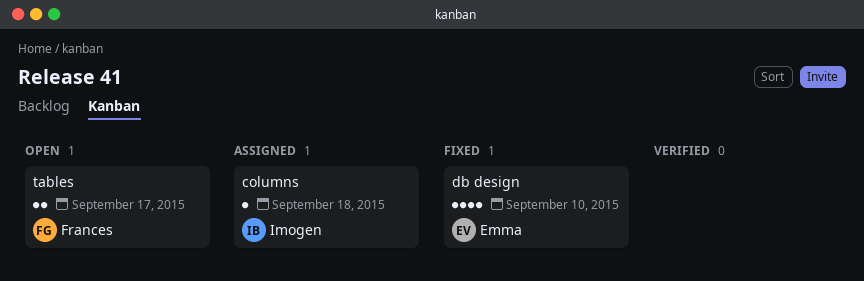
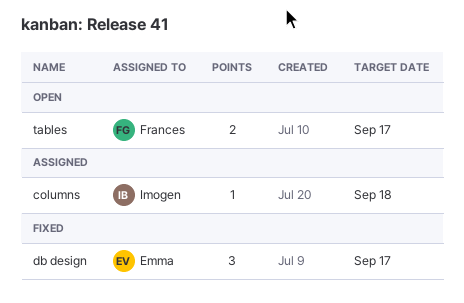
db design, estimate: 4 -> 3
db design, due: Sep 10 -> Sep 17

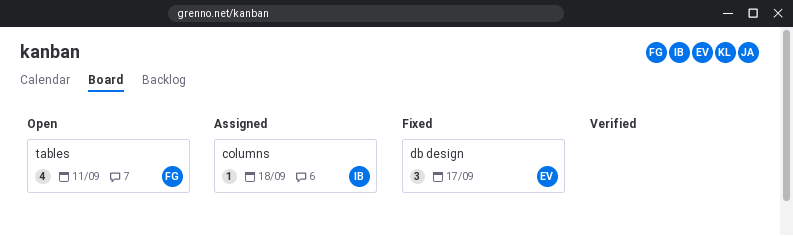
tables, estimate: 2 -> 4
tables, due: Sep 17 -> Sep 11

